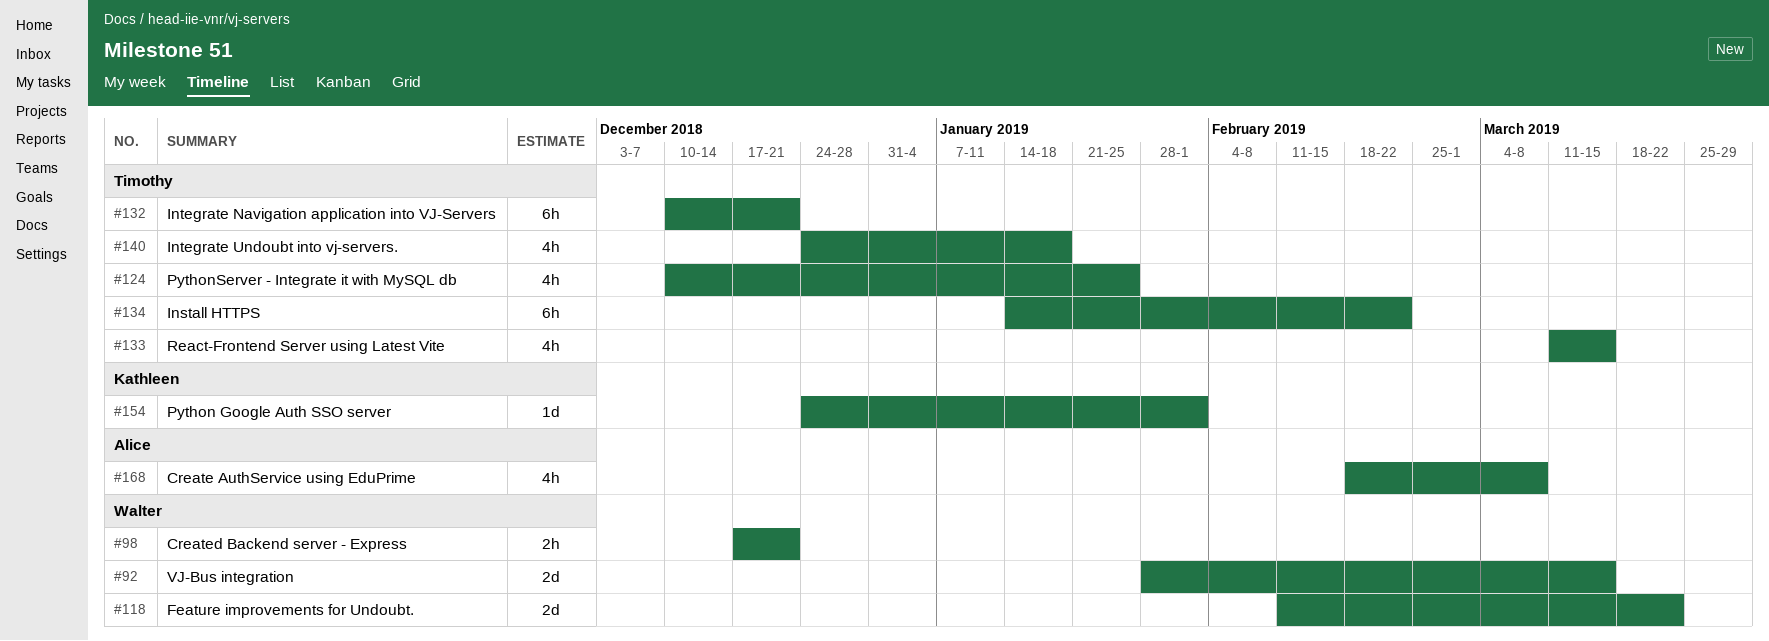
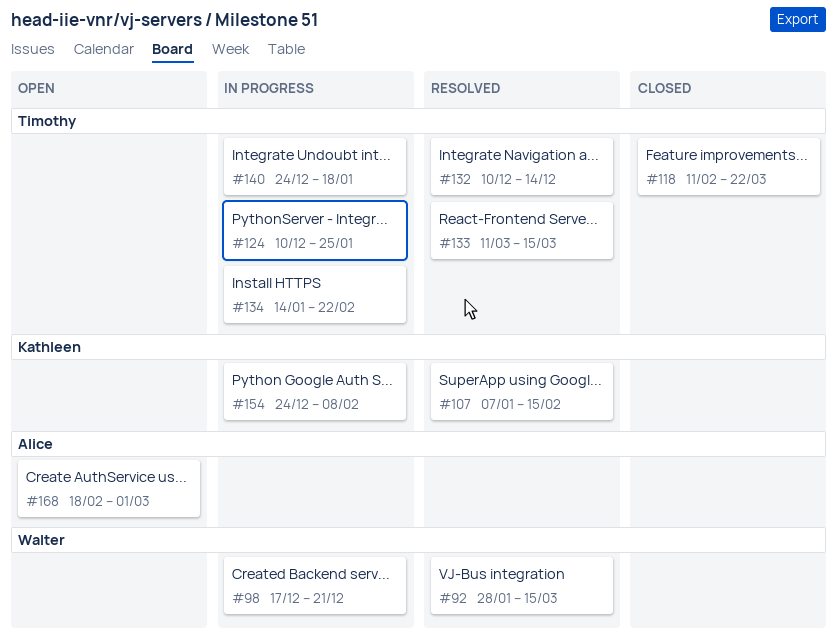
#107: none -> present
#118, owner: Walter -> Timothy
#132, due: Dec 21 -> Dec 14
#154, due: Feb 1 -> Feb 8
#168, due: Mar 8 -> Mar 1

